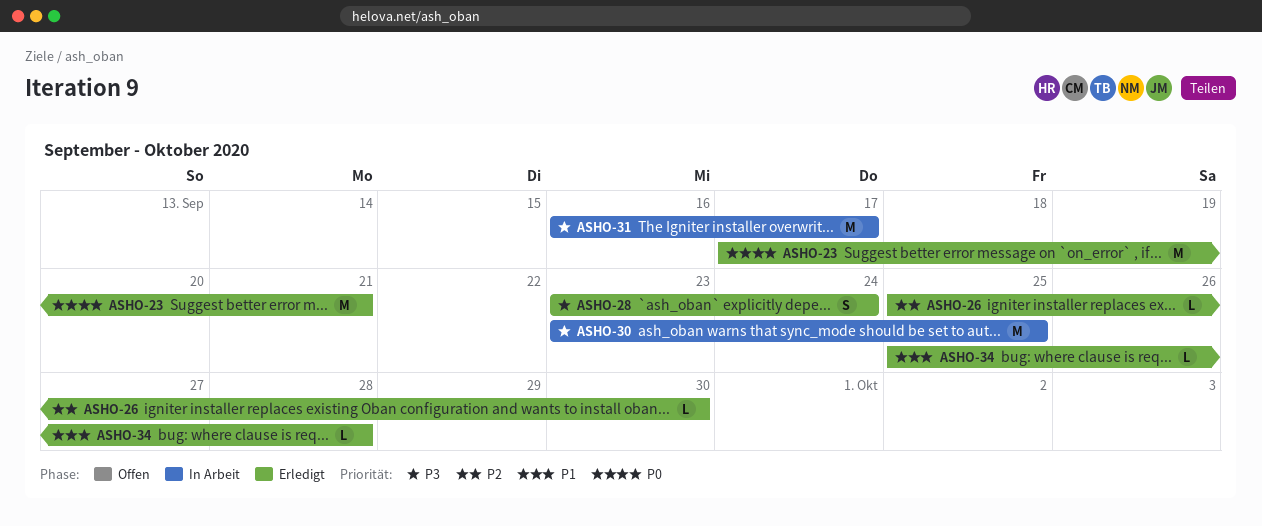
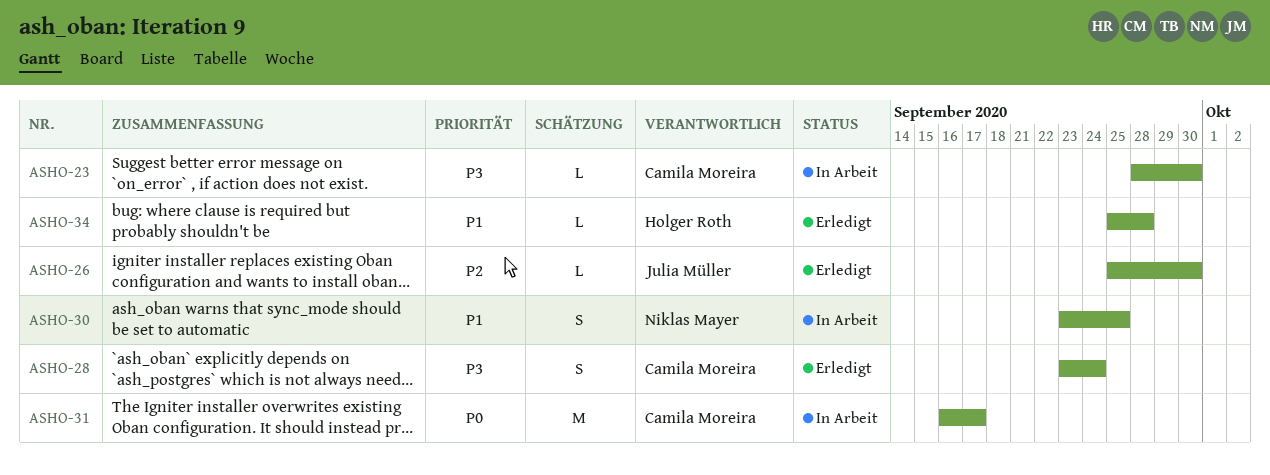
ASHO-23, status: Erledigt -> In Arbeit
ASHO-23, priority: P0 -> P3
ASHO-23, estimate: M -> L
ASHO-23, start: Sep 17 -> Sep 28
ASHO-23, due: Sep 21 -> Sep 30
ASHO-30, priority: P3 -> P1
ASHO-30, estimate: M -> S
ASHO-31, priority: P3 -> P0

